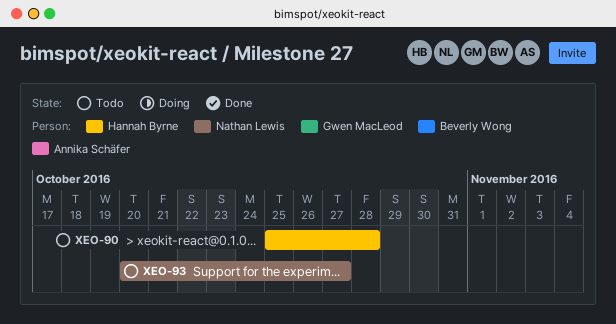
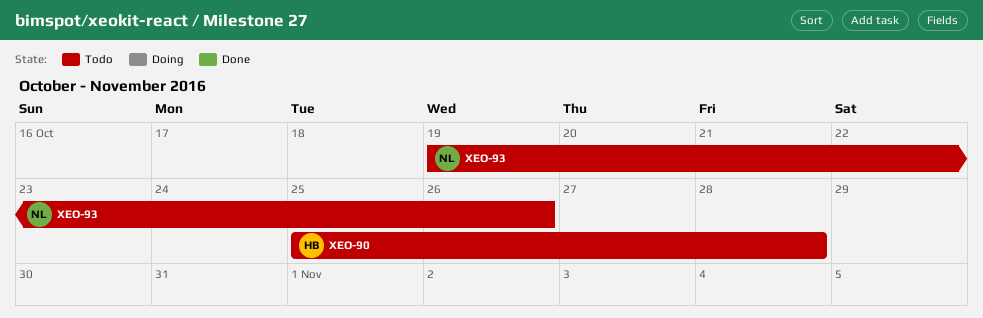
XEO-93, start: Oct 20 -> Oct 19
XEO-93, due: Oct 27 -> Oct 26

